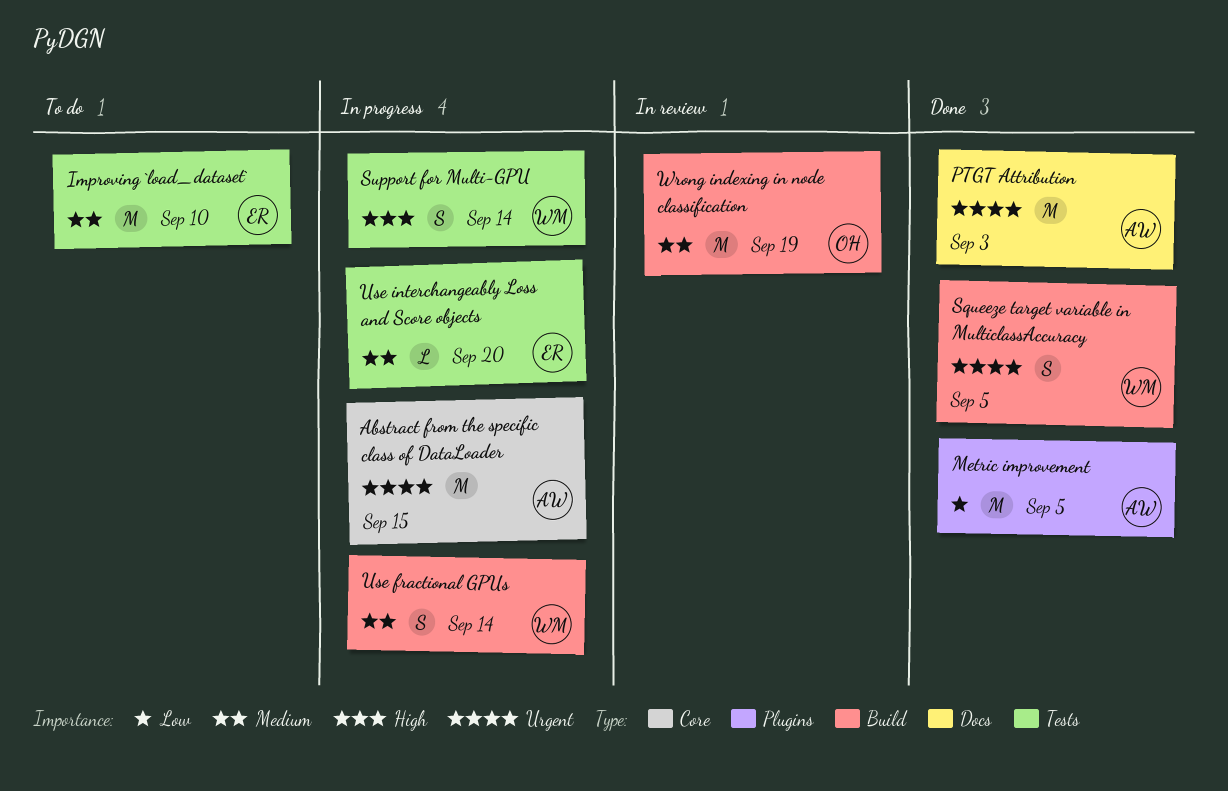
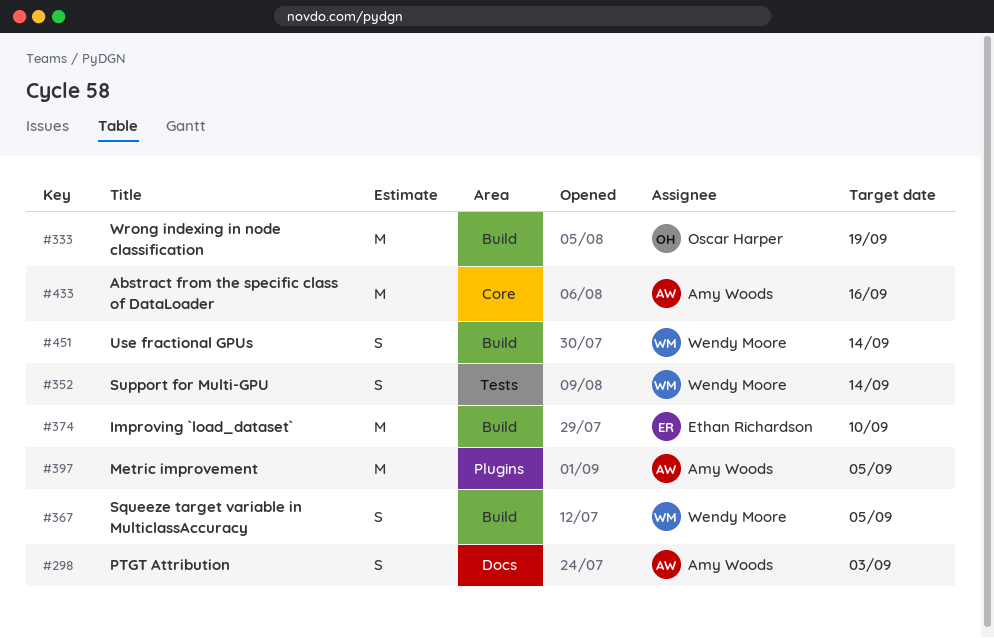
Abstract from the specific class of DataLoader, due: Sep 15 -> Sep 16
Improving `load_dataset`, label: Tests -> Build
PTGT Attribution, estimate: M -> S
Use interchangeably Loss and Score objects: present -> none

